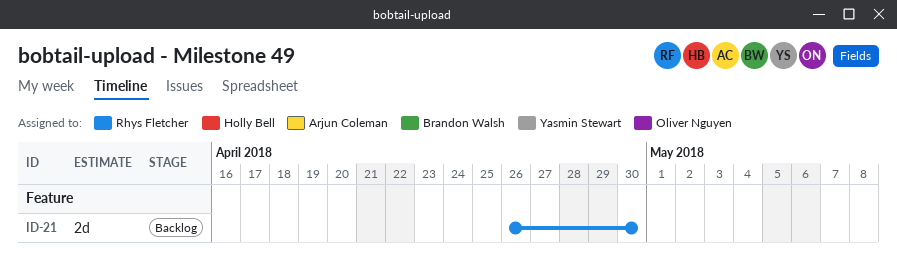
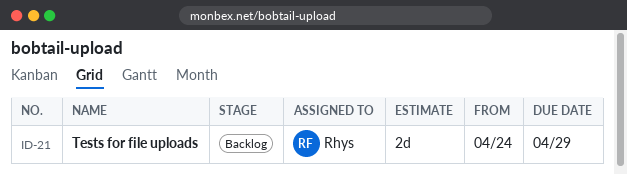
ID-21, start: Apr 26 -> Apr 24
ID-21, due: Apr 30 -> Apr 29

